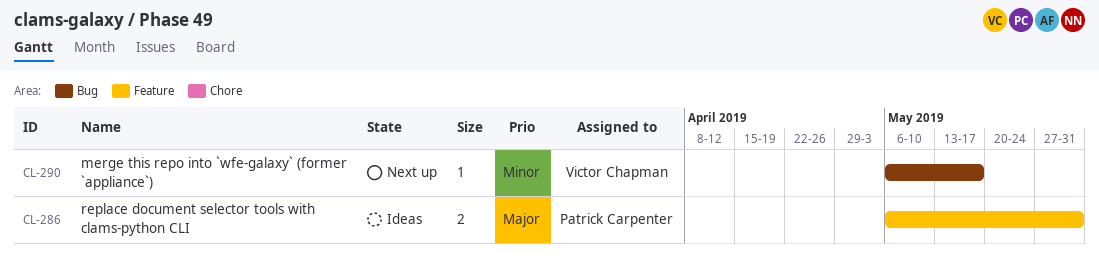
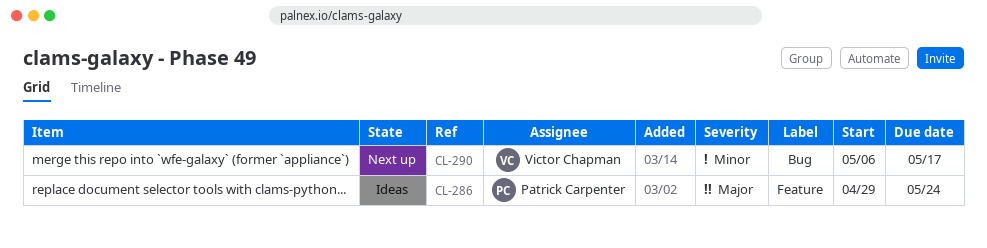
CL-286, start: May 6 -> Apr 29
CL-286, due: May 31 -> May 24

